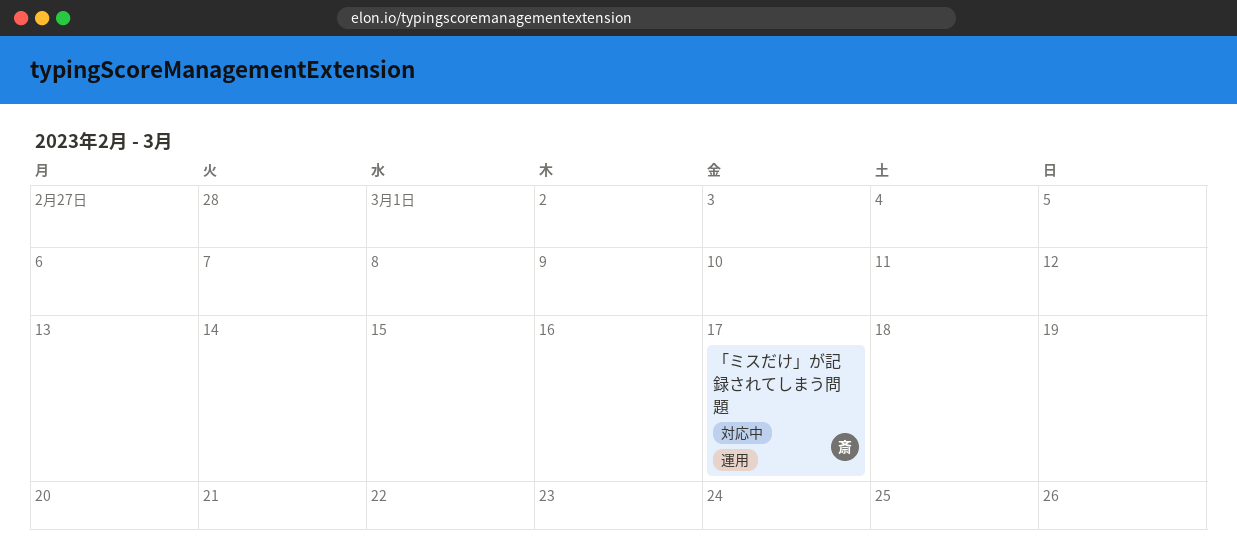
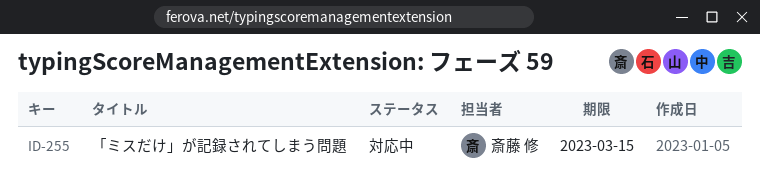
「ミスだけ」が記録されてしまう問題, due: Mar 17 -> Mar 15

